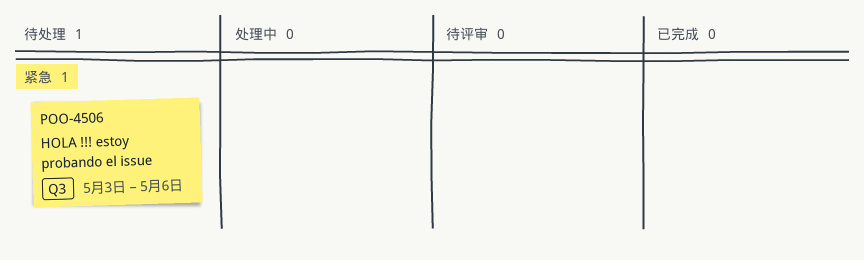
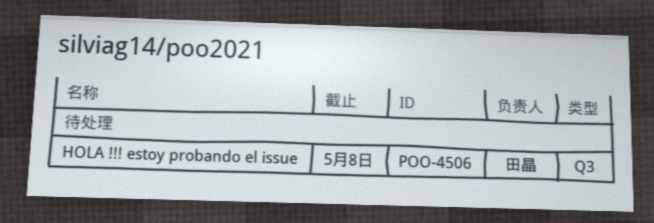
POO-4506, due: May 6 -> May 8

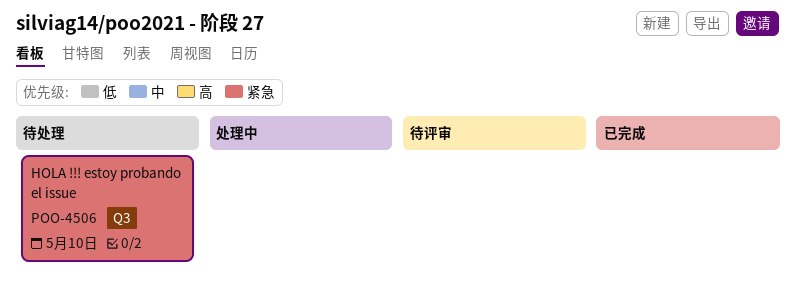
POO-4506, due: May 8 -> May 10

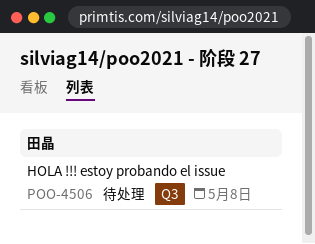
POO-4506, due: May 10 -> May 8

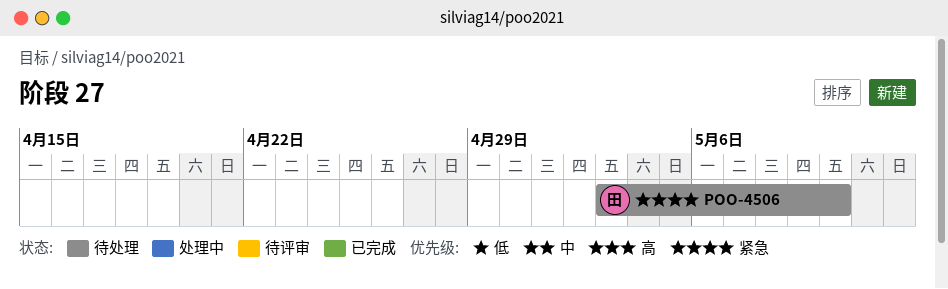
POO-4506, due: May 8 -> May 10

